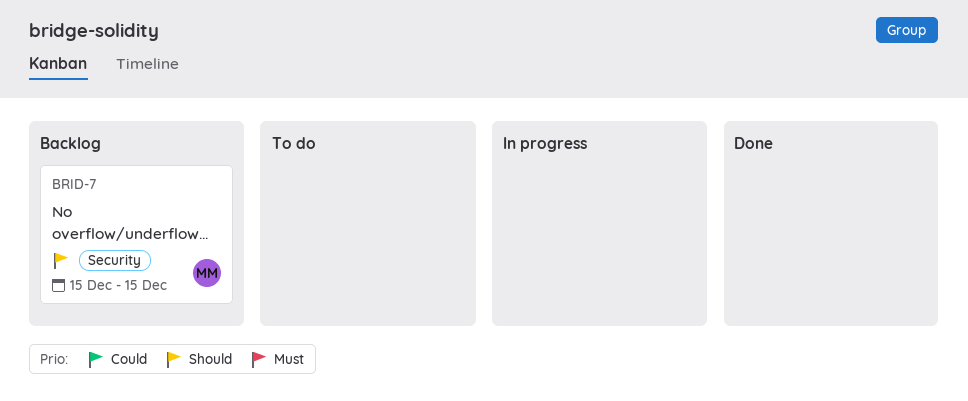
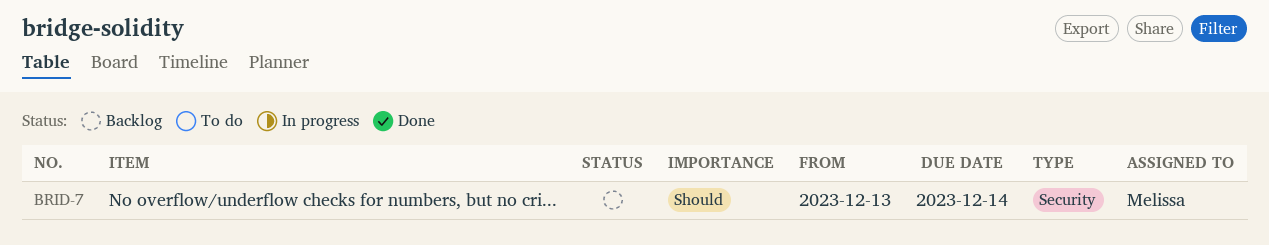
BRID-7, start: Dec 15 -> Dec 13
BRID-7, due: Dec 15 -> Dec 14

